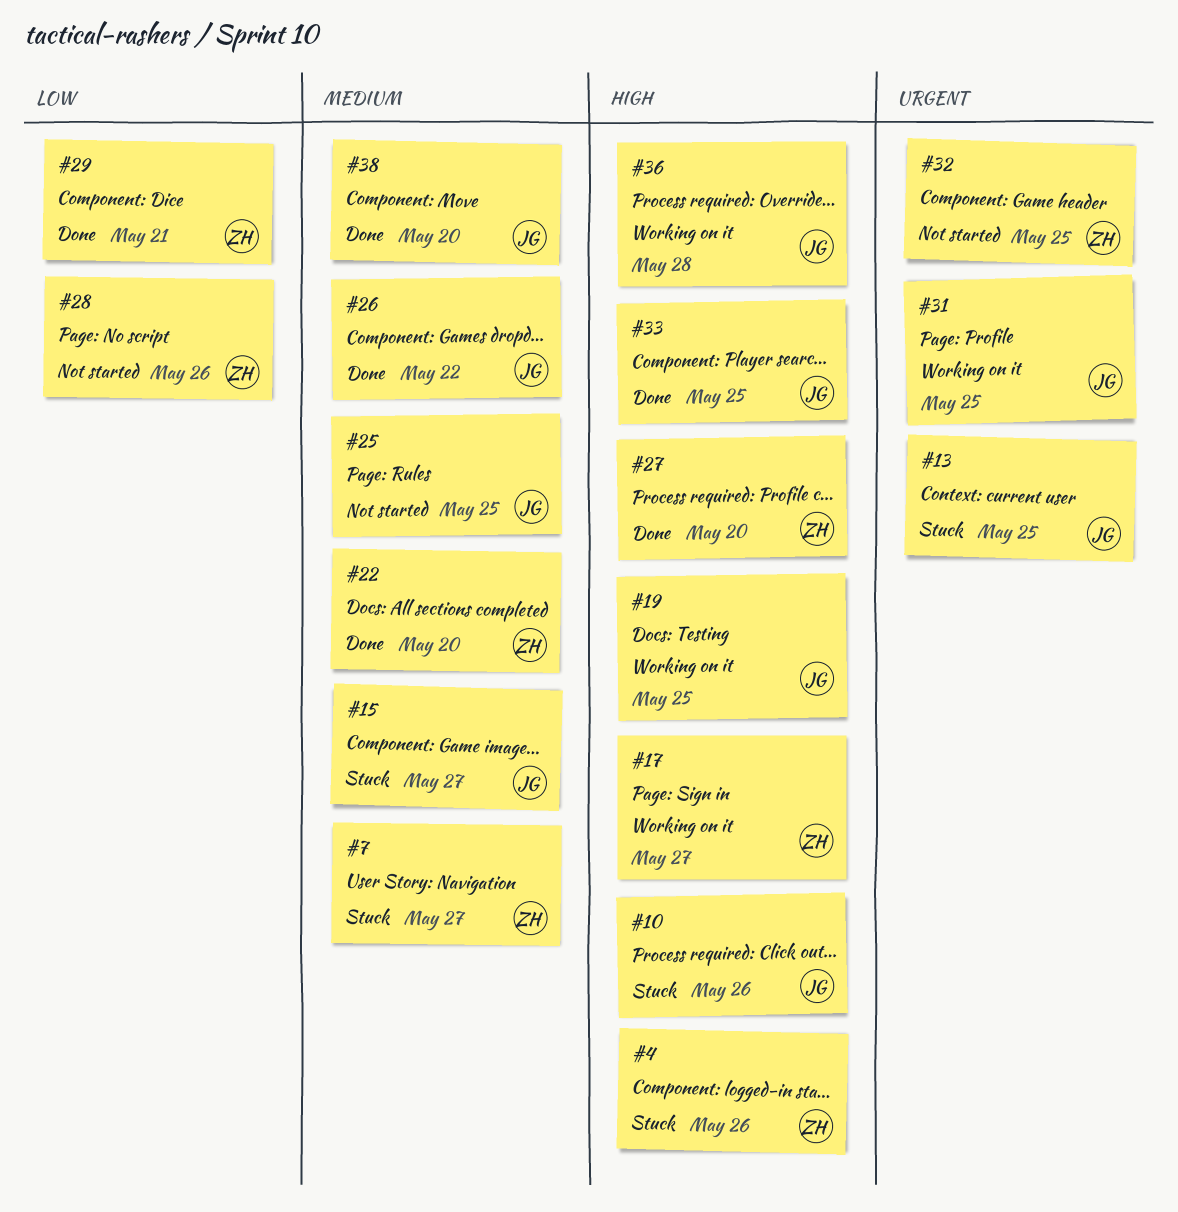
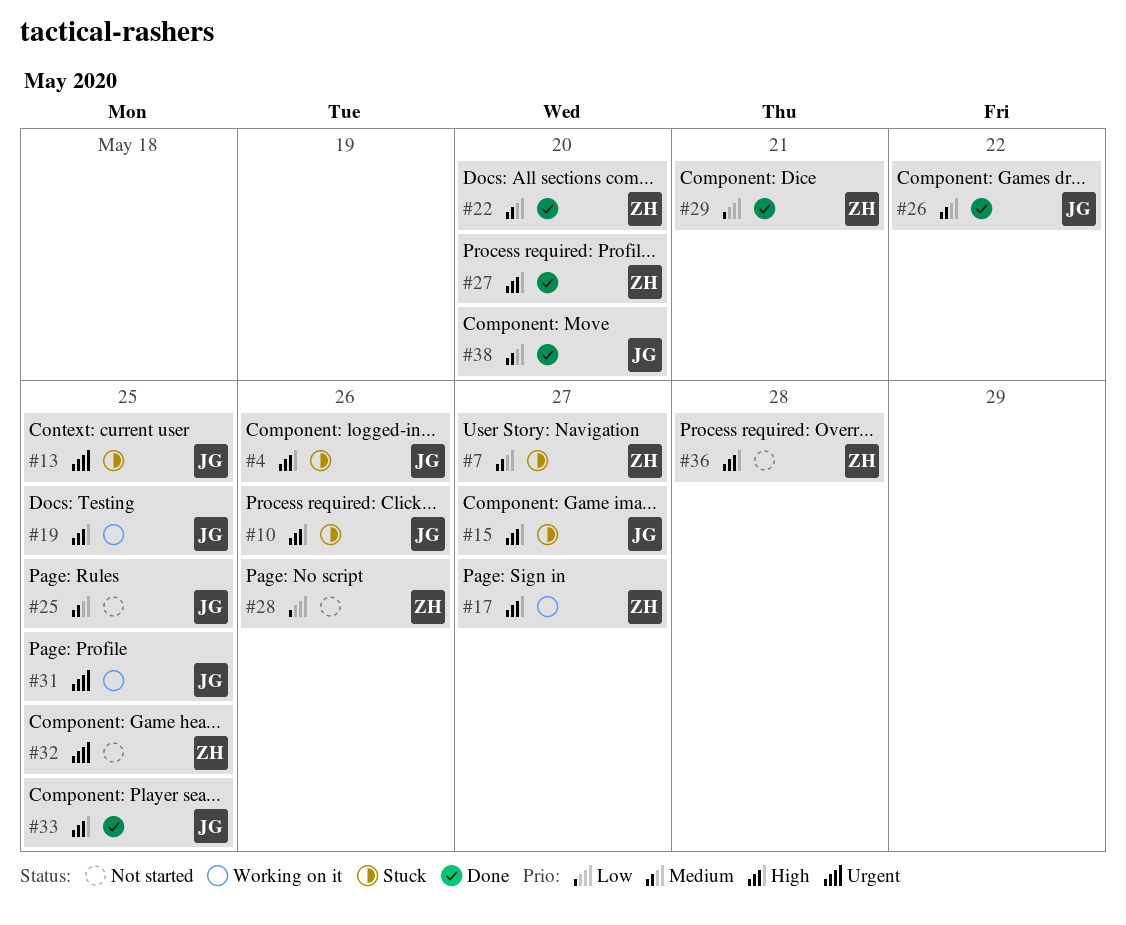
#4, owner: ZH -> JG
#15, priority: Medium -> High
#36, status: Working on it -> Not started
#36, owner: JG -> ZH

